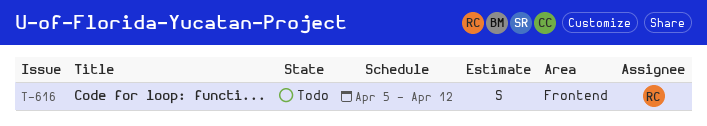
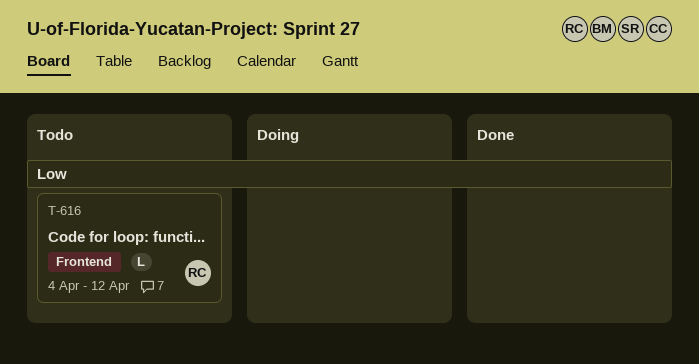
T-616, estimate: S -> L
T-616, start: Apr 5 -> Apr 4

